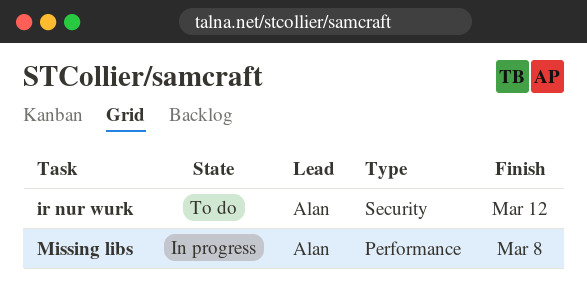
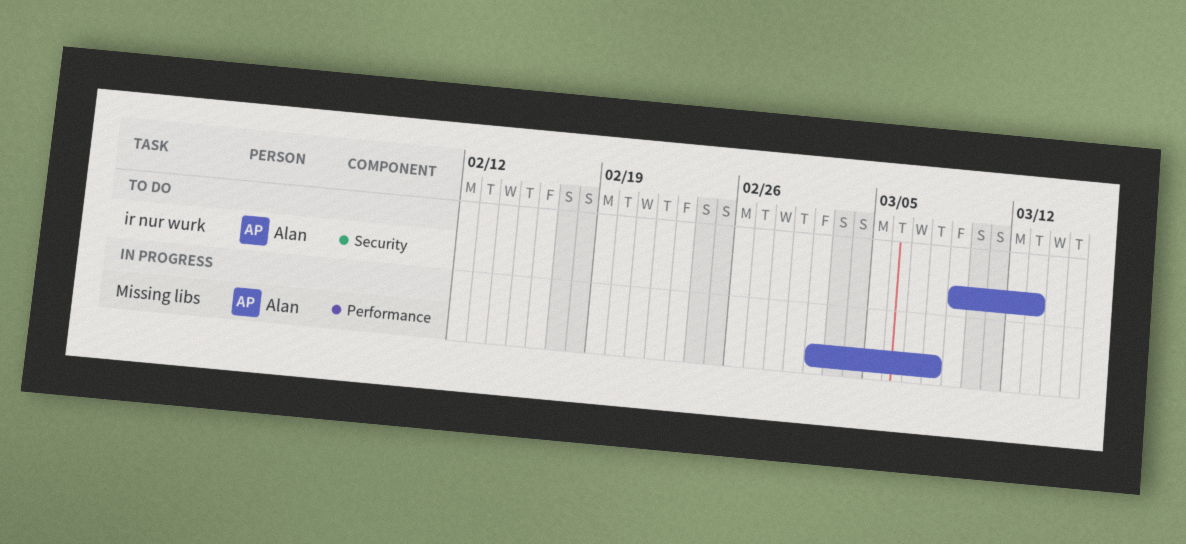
ir nur wurk, due: Mar 12 -> Mar 13

